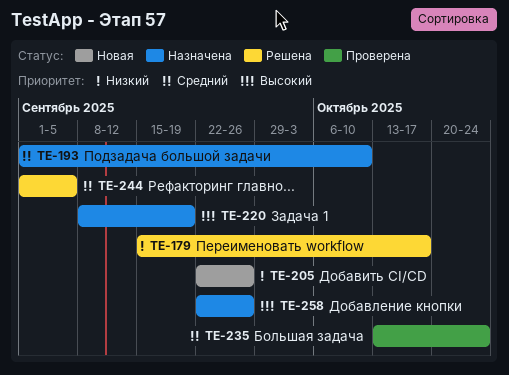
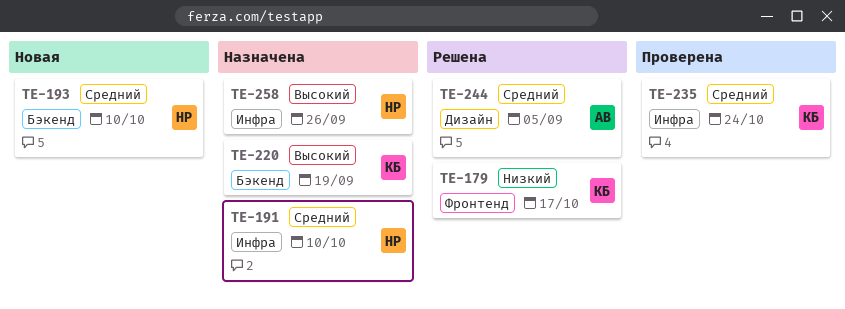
TE-191: none -> present
TE-193, status: Назначена -> Новая
TE-205: present -> none

